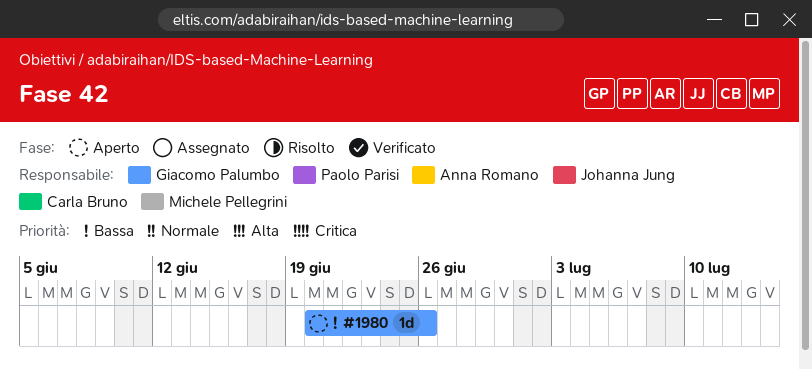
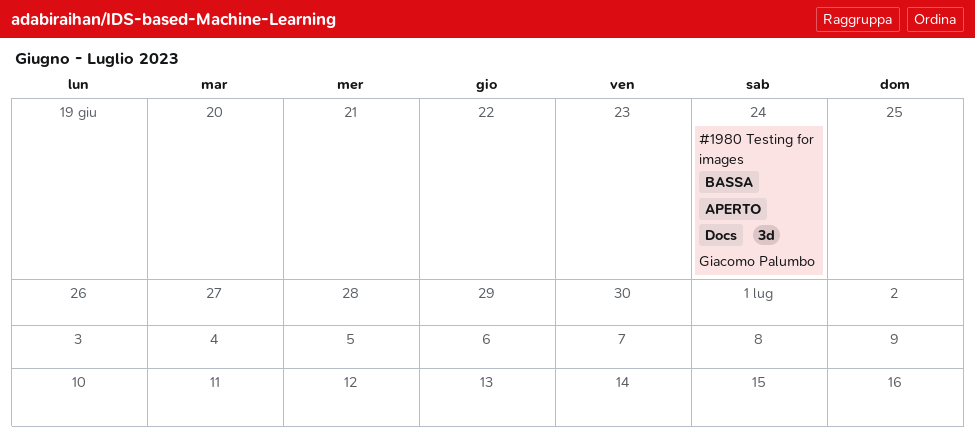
#1980, estimate: 1d -> 3d
#1980, due: Jun 26 -> Jun 24

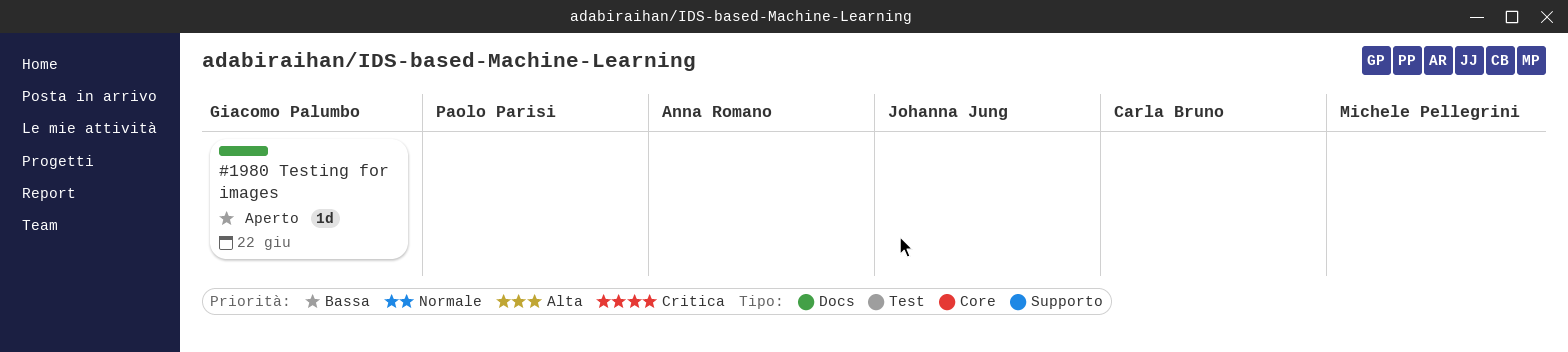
#1980, estimate: 3d -> 1d
#1980, due: Jun 24 -> Jun 22

